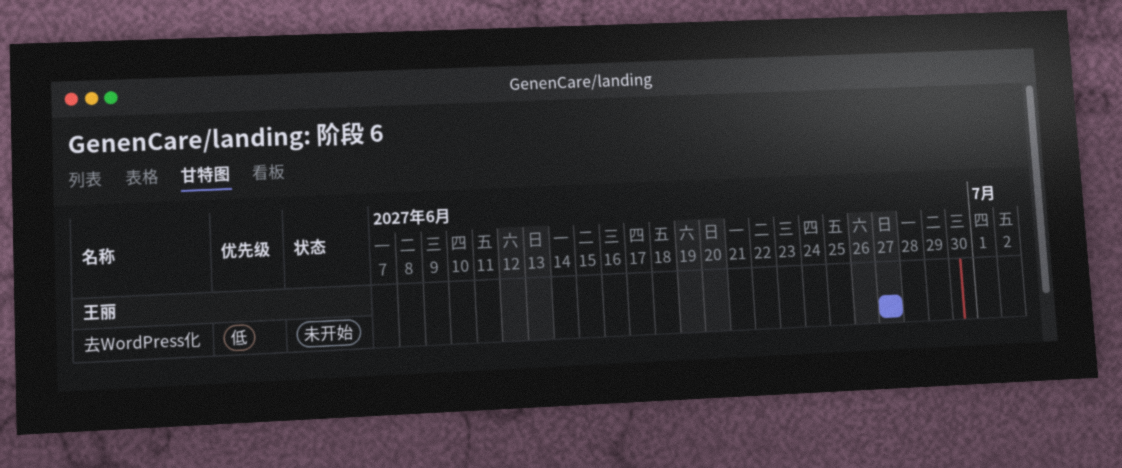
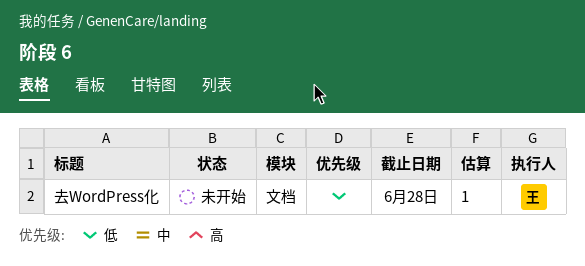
去WordPress化, due: Jun 27 -> Jun 28

